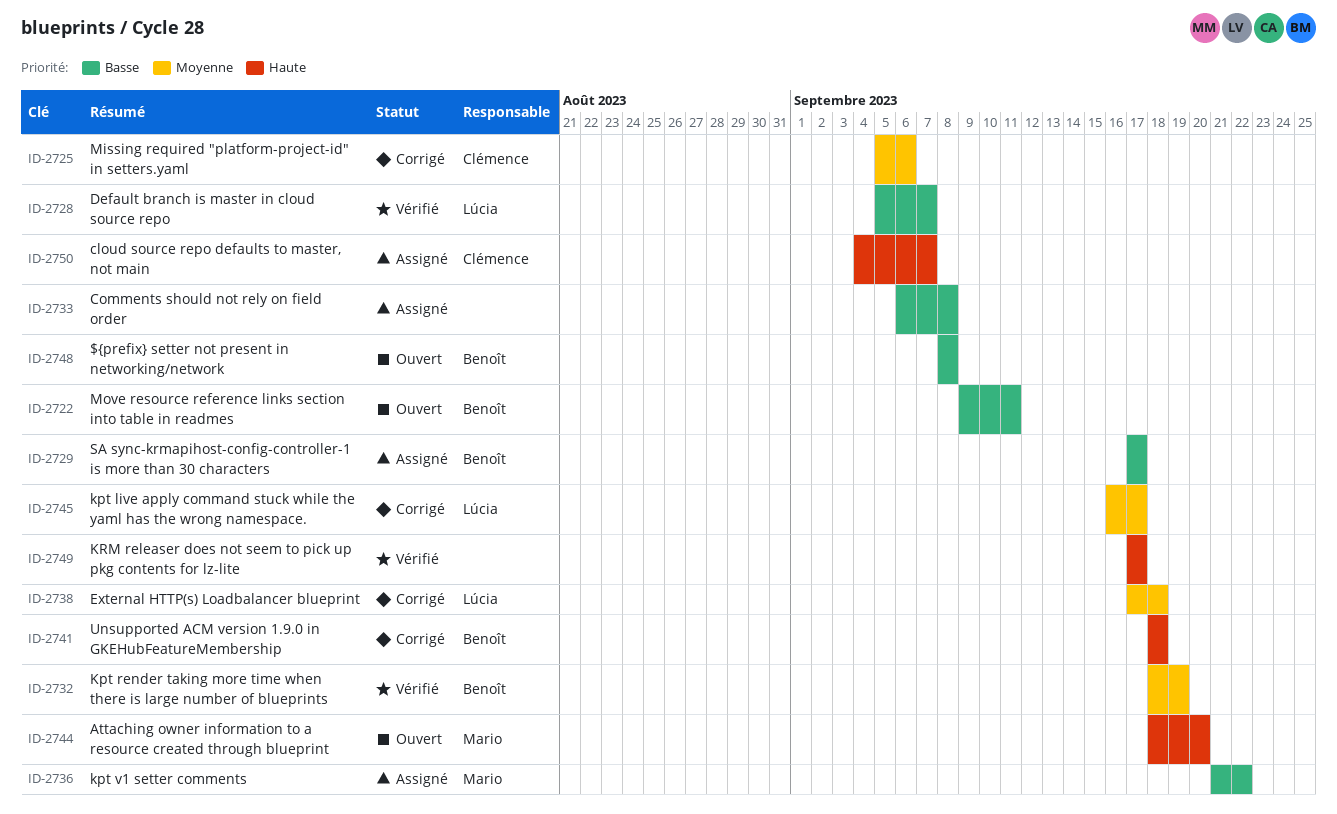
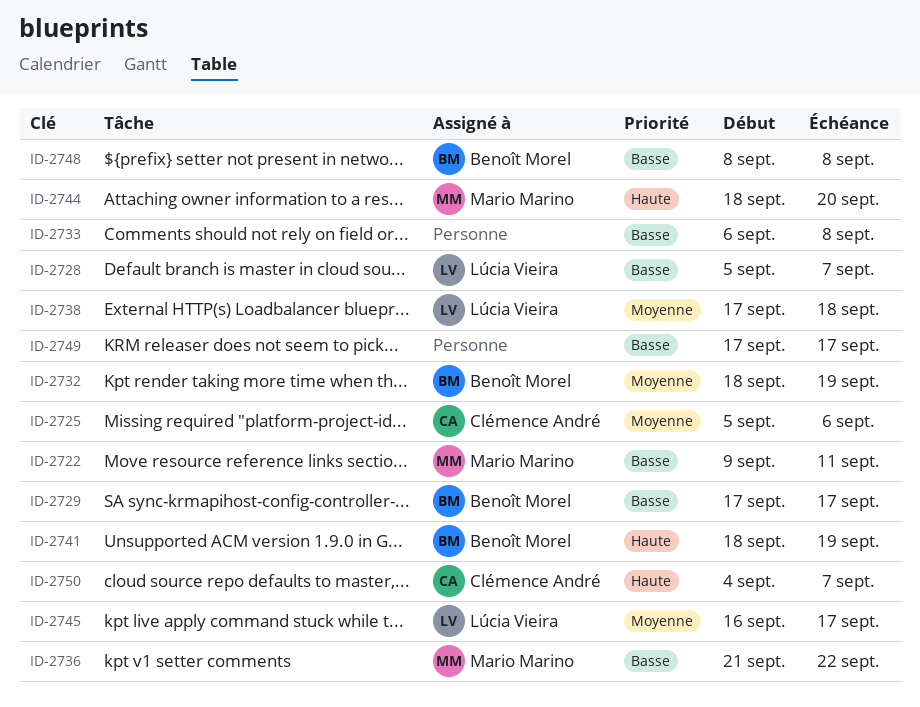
ID-2722, owner: Benoît Morel -> Mario Marino
ID-2741, due: Sep 18 -> Sep 19
ID-2749, priority: Haute -> Basse

